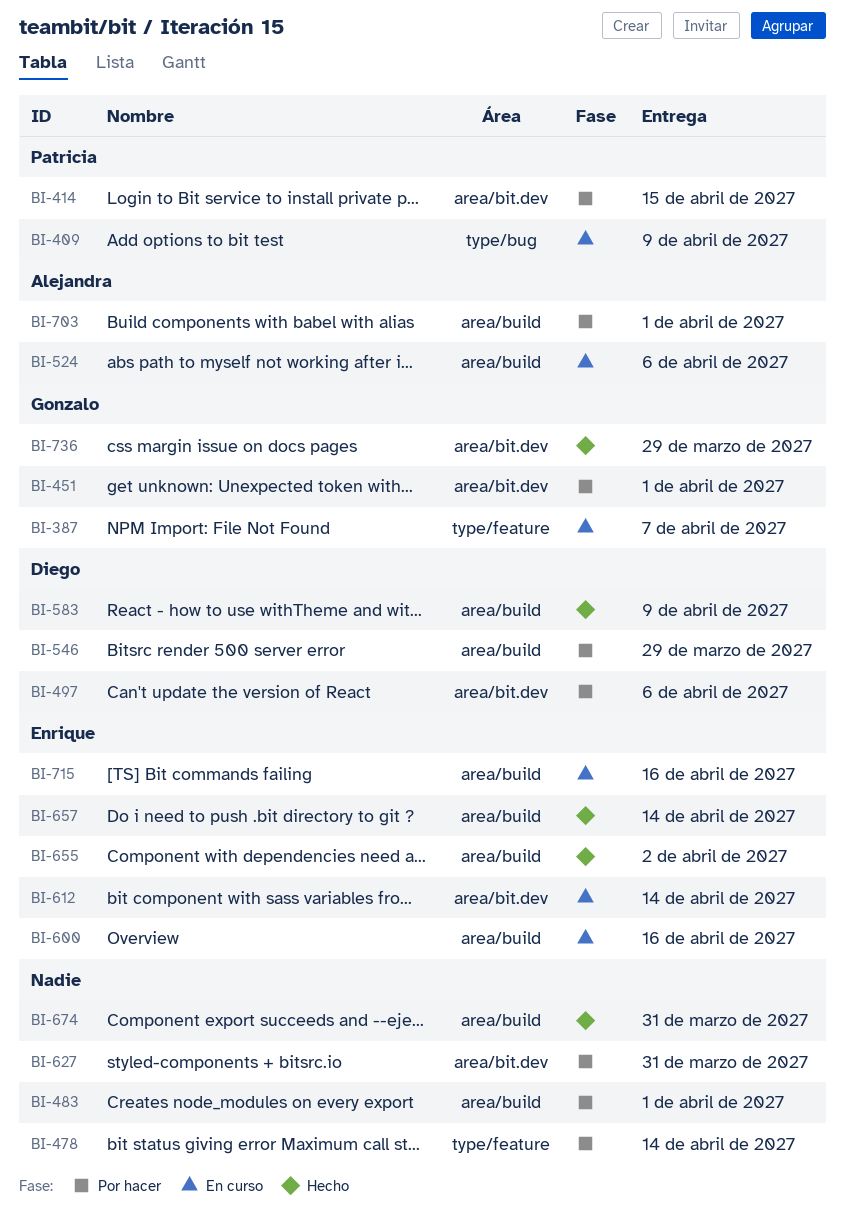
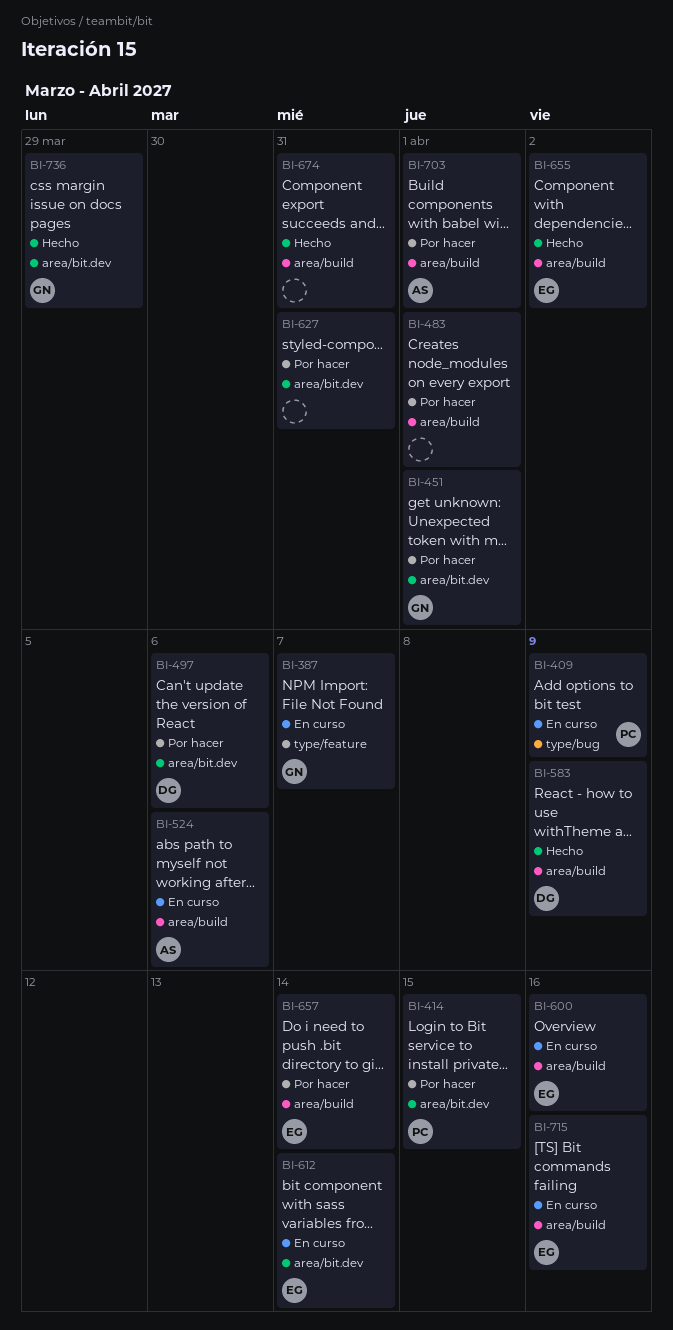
BI-478: present -> none
BI-546: present -> none
BI-657, status: Hecho -> Por hacer

